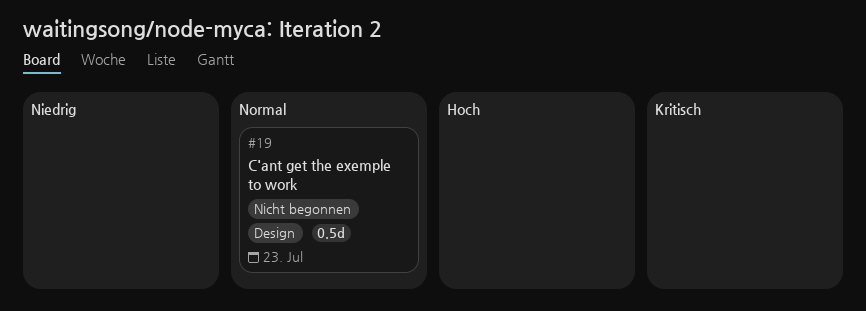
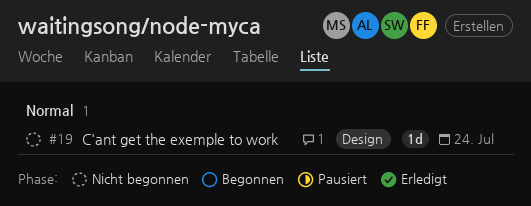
#19, estimate: 0.5d -> 1d
#19, due: Jul 23 -> Jul 24

